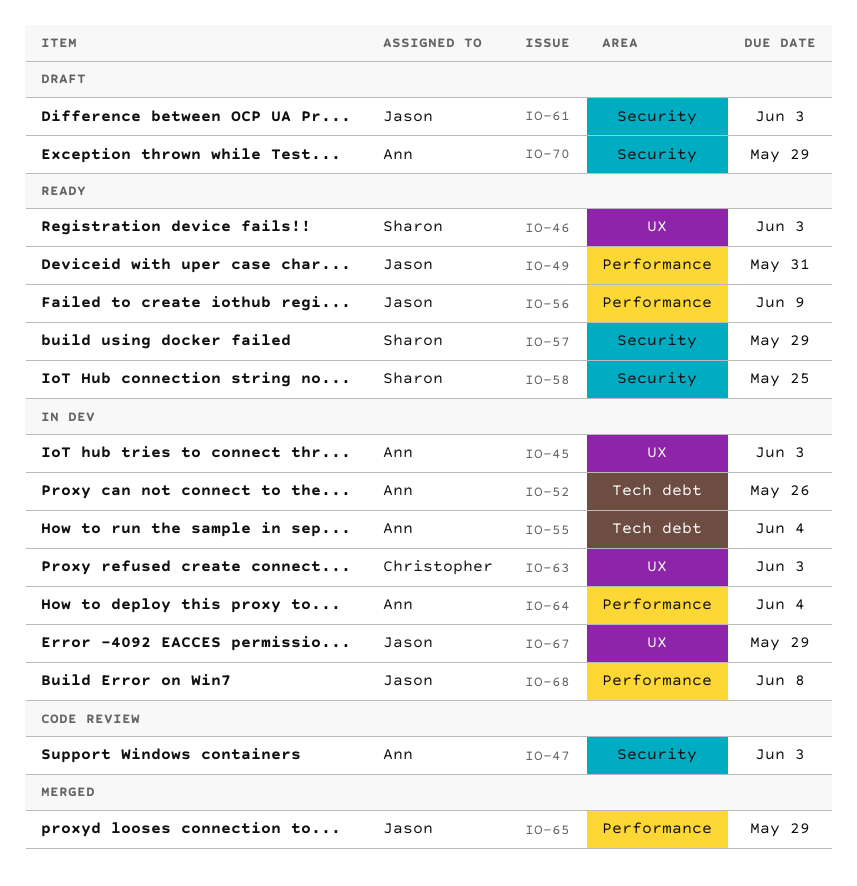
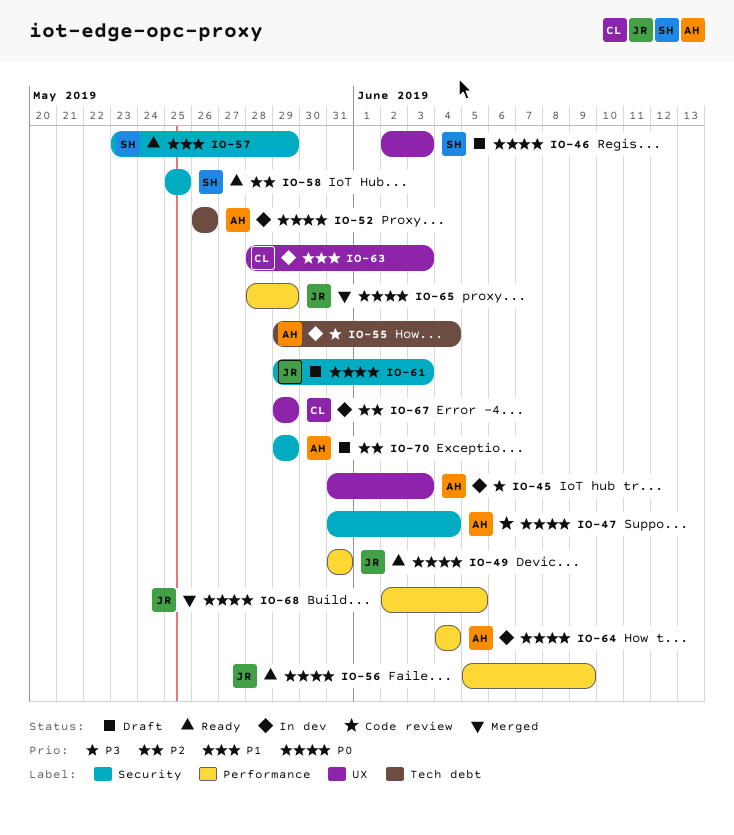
IO-46, status: Ready -> Draft
IO-47, due: Jun 3 -> Jun 4
IO-67, owner: Jason -> Christopher
IO-68, status: In dev -> Merged
IO-68, due: Jun 8 -> Jun 5

